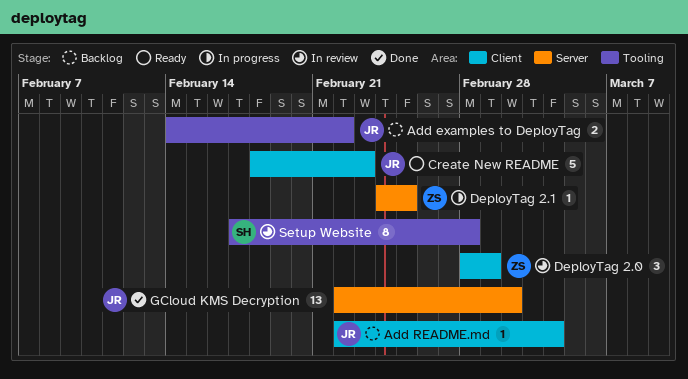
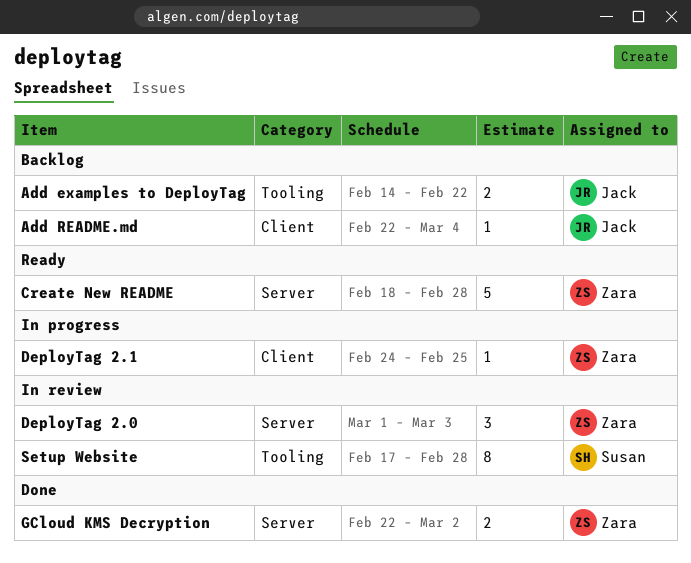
Create New README, owner: Jack -> Zara
Create New README, label: Client -> Server
Create New README, due: Feb 23 -> Feb 28
DeployTag 2.0, label: Client -> Server
DeployTag 2.0, start: Feb 28 -> Mar 1
DeployTag 2.0, due: Mar 1 -> Mar 3
DeployTag 2.1, label: Server -> Client
GCloud KMS Decryption, owner: Jack -> Zara
GCloud KMS Decryption, estimate: 13 -> 2

